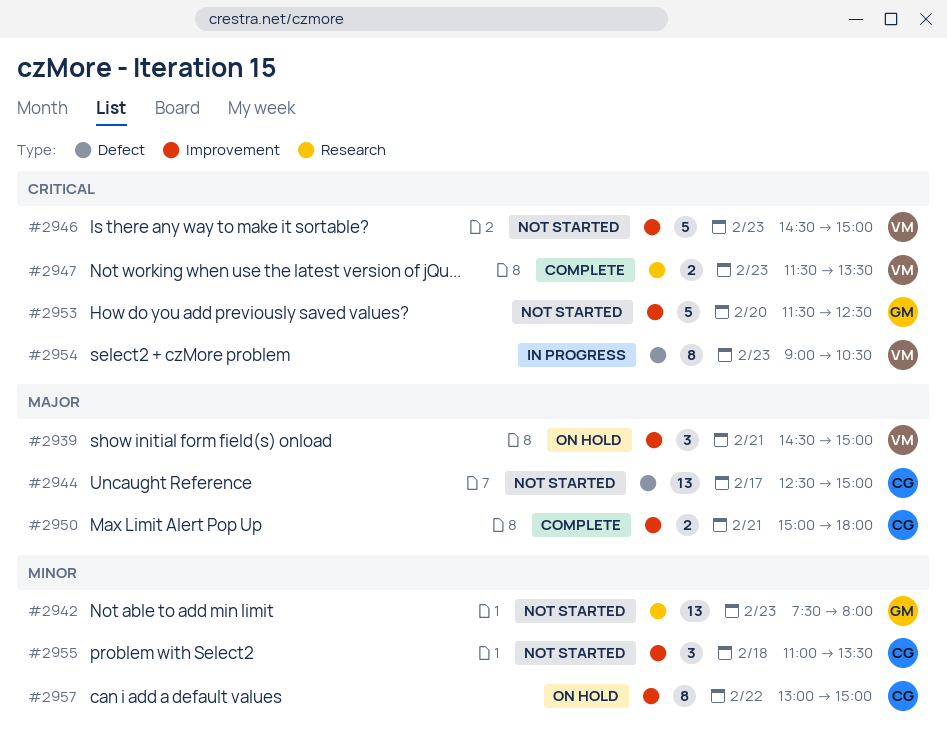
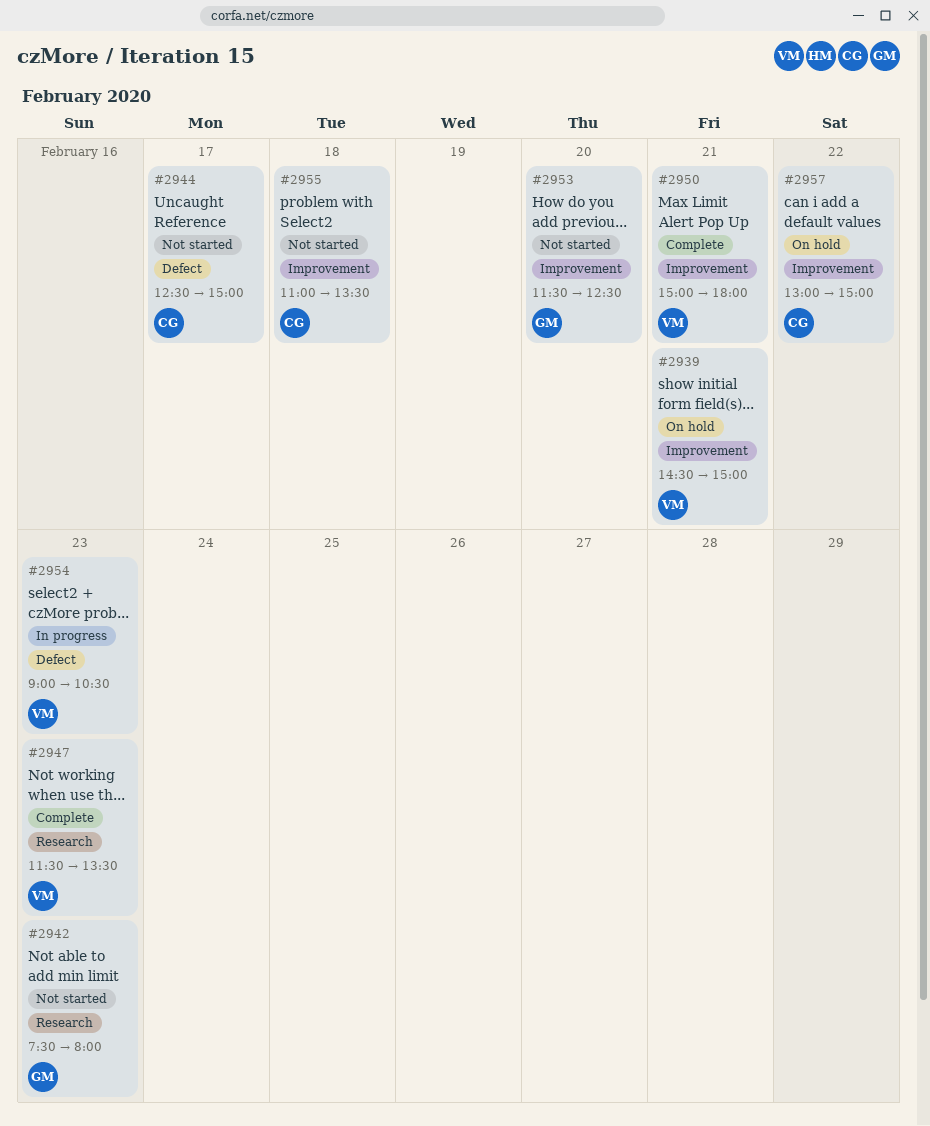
#2946: present -> none
#2950, owner: CG -> VM

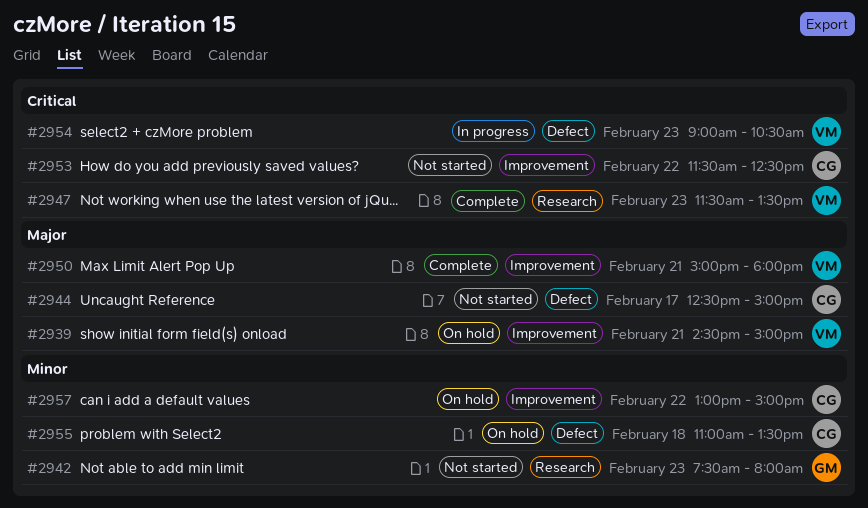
#2953, owner: GM -> CG
#2953, day: Feb 20 -> Feb 22
#2955, status: Not started -> On hold
#2955, label: Improvement -> Defect

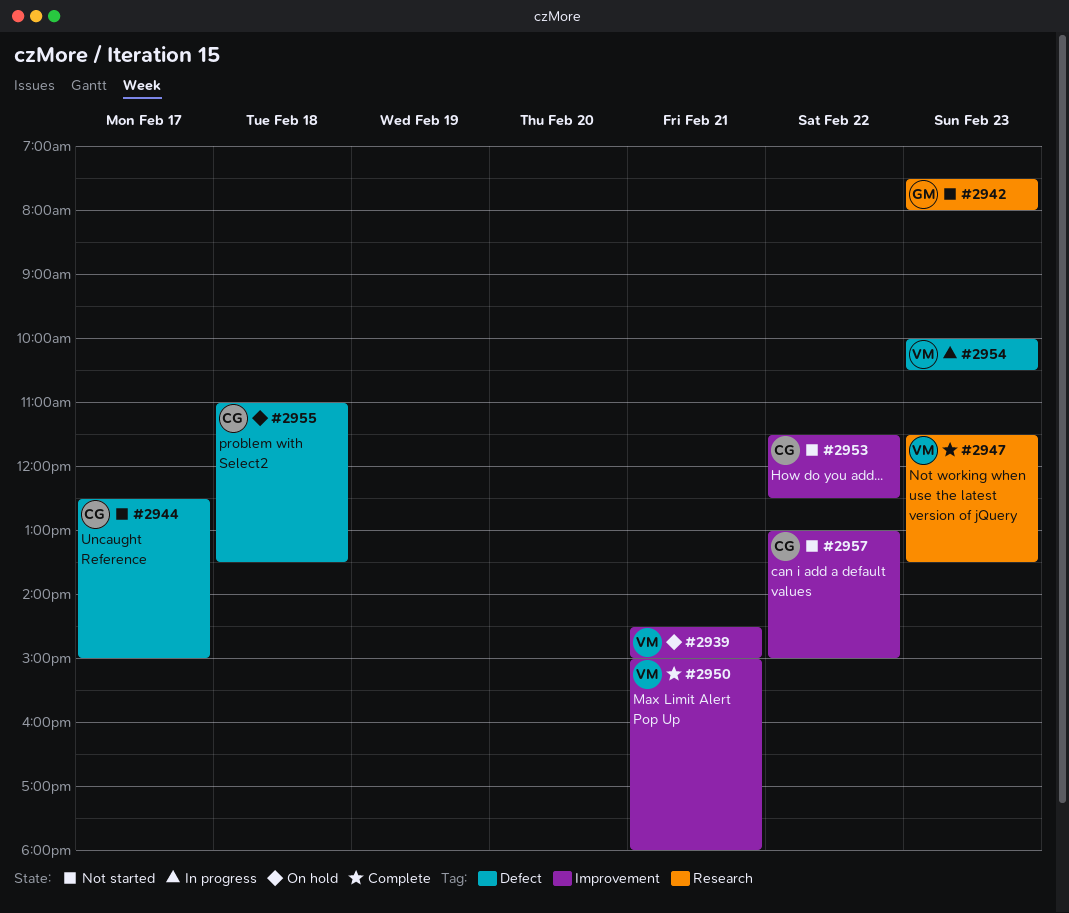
#2954, begins: 09:00 -> 10:00
#2957, status: On hold -> Not started

